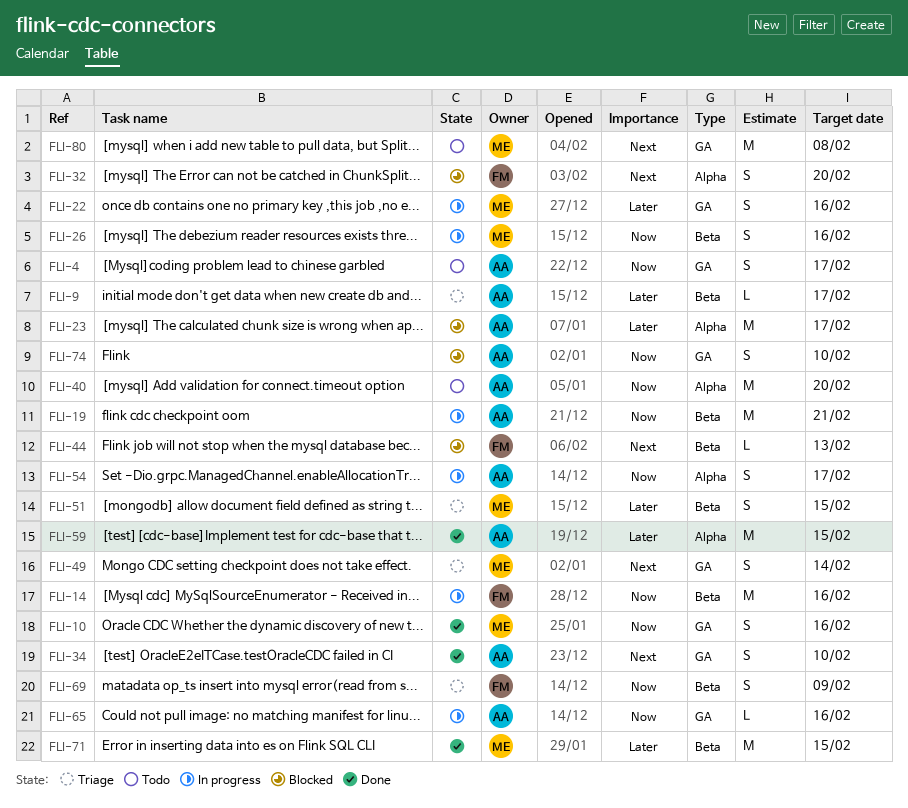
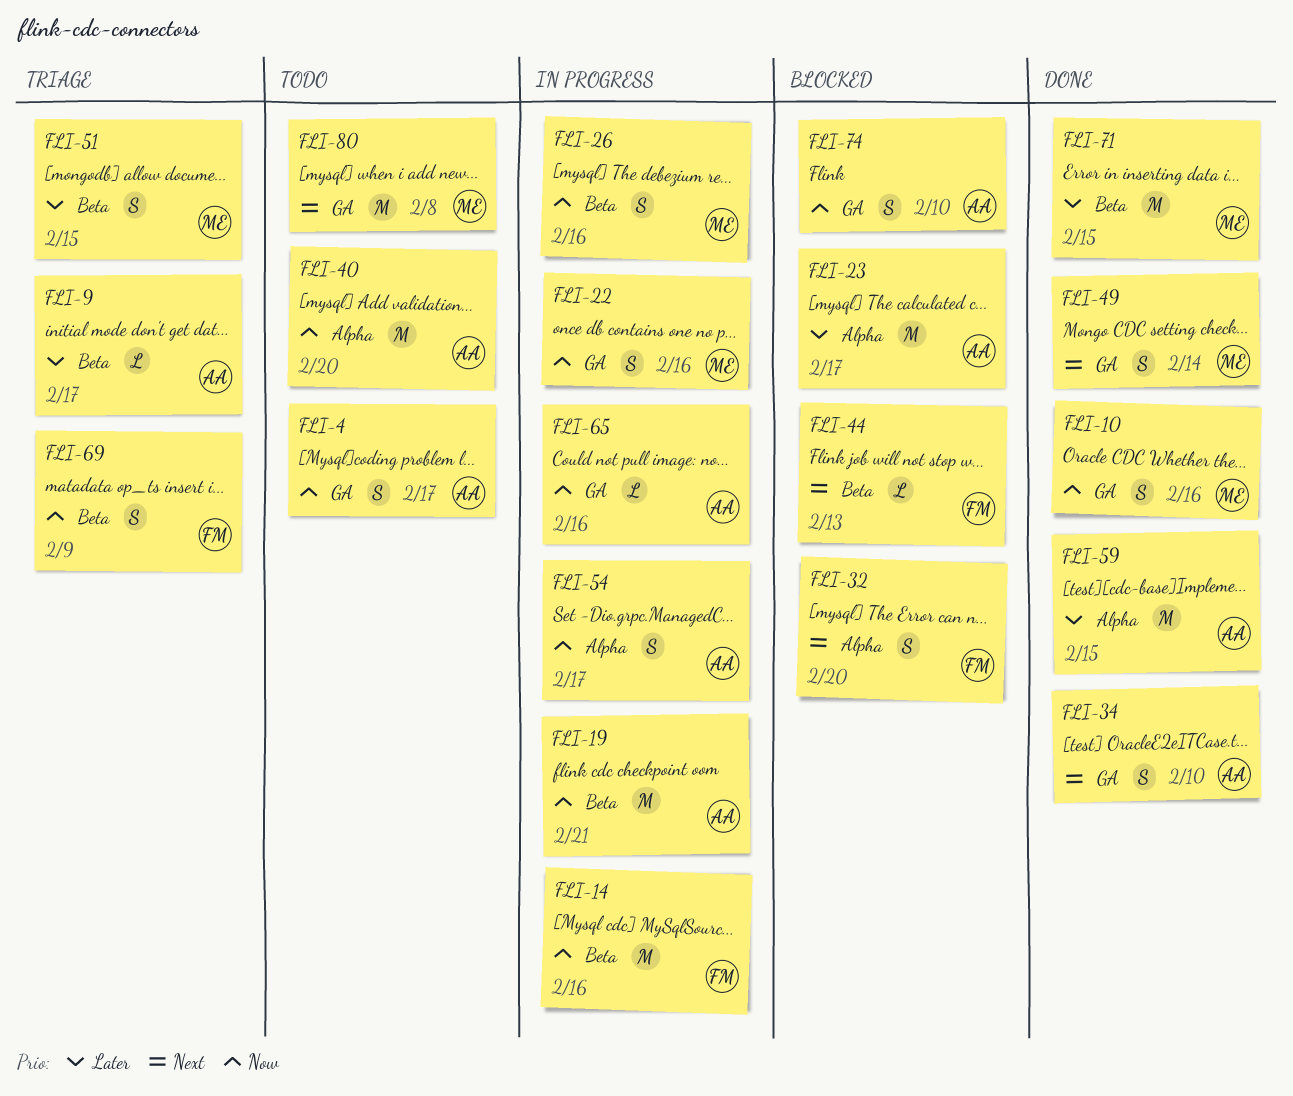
FLI-22, priority: Later -> Now
FLI-49, status: Triage -> Done

